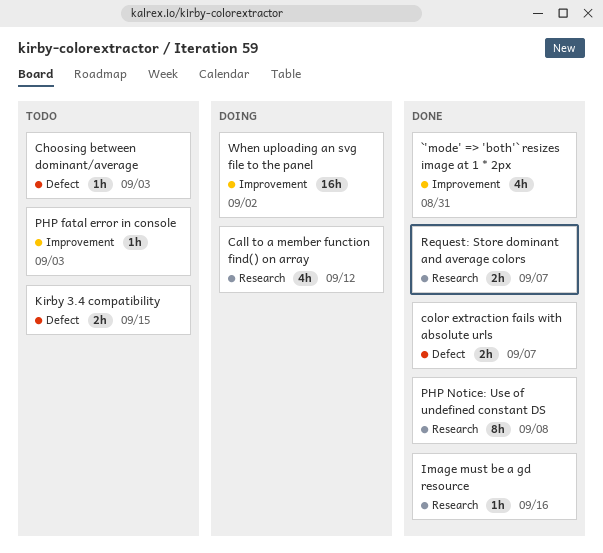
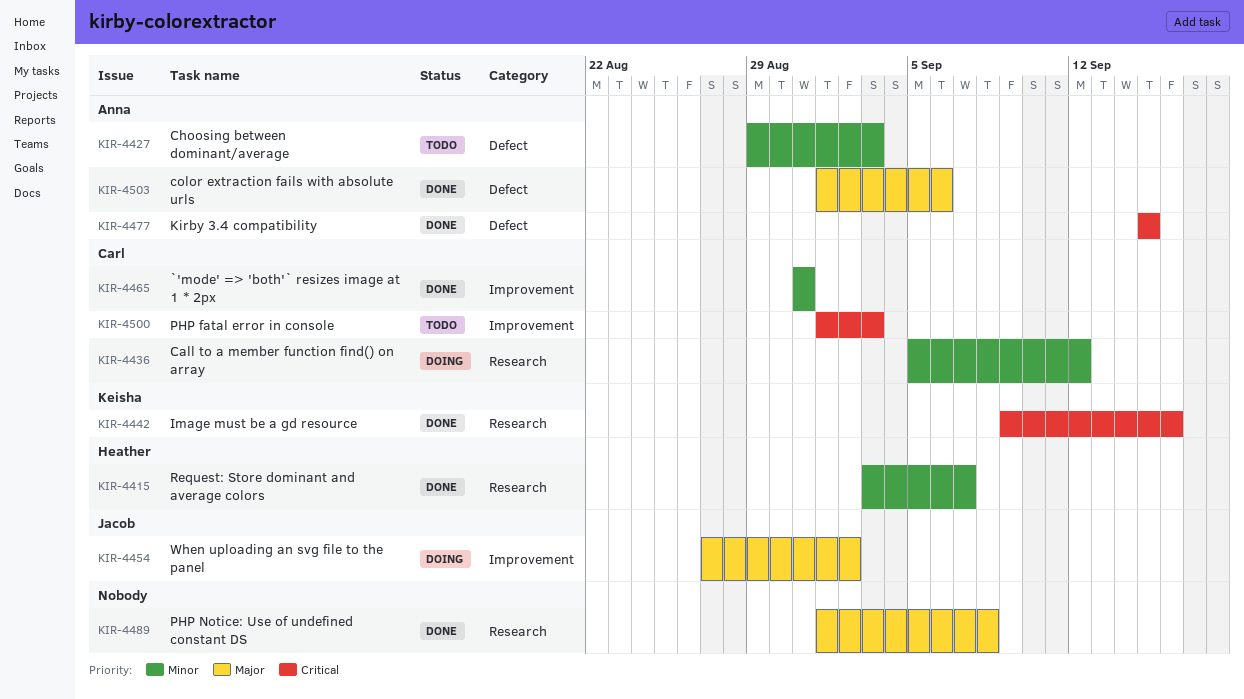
color extraction fails with absolute urls, due: Sep 7 -> Sep 6
Kirby 3.4 compatibility, status: Todo -> Done

